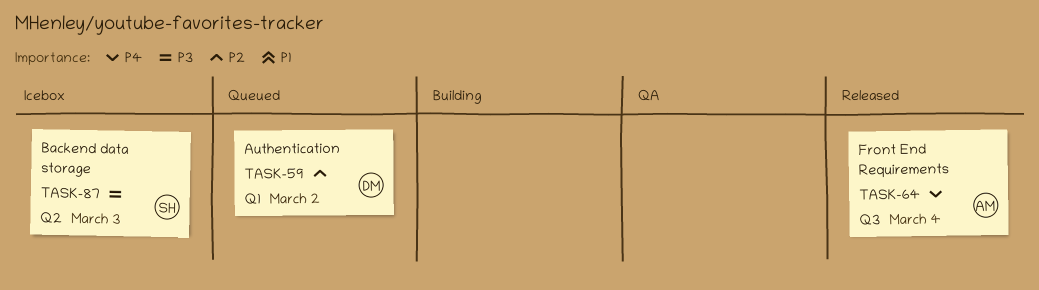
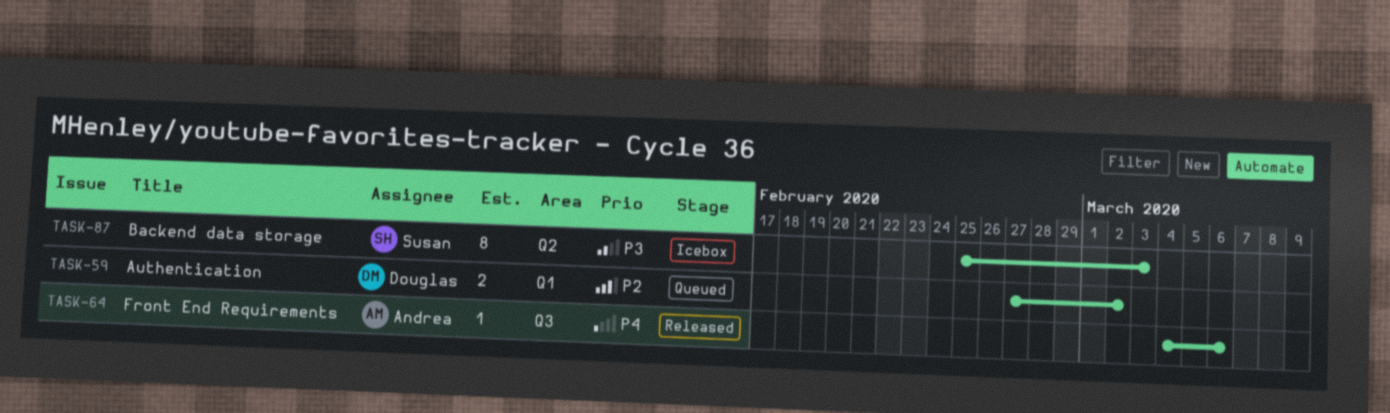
TASK-64, due: Mar 4 -> Mar 6

